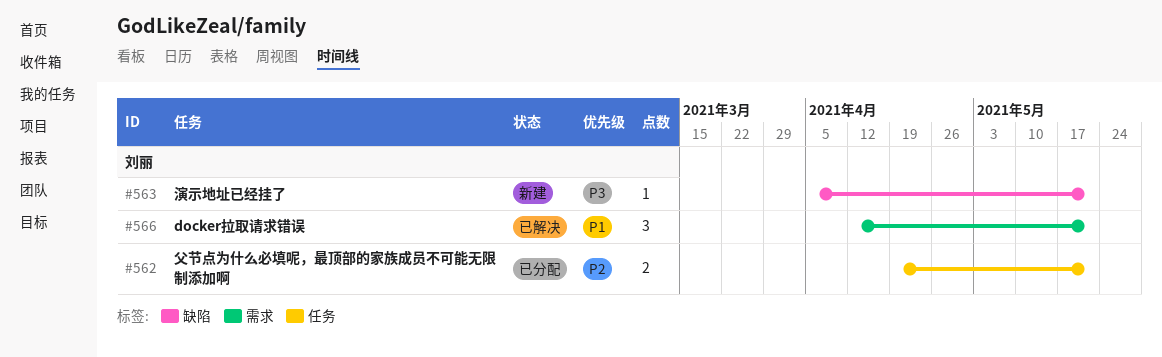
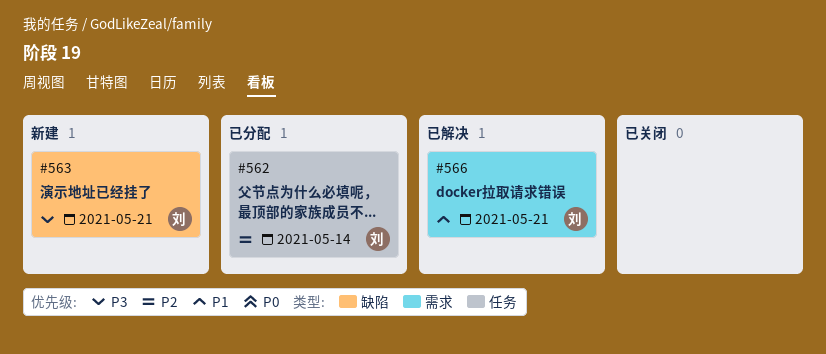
#562, due: May 21 -> May 14

